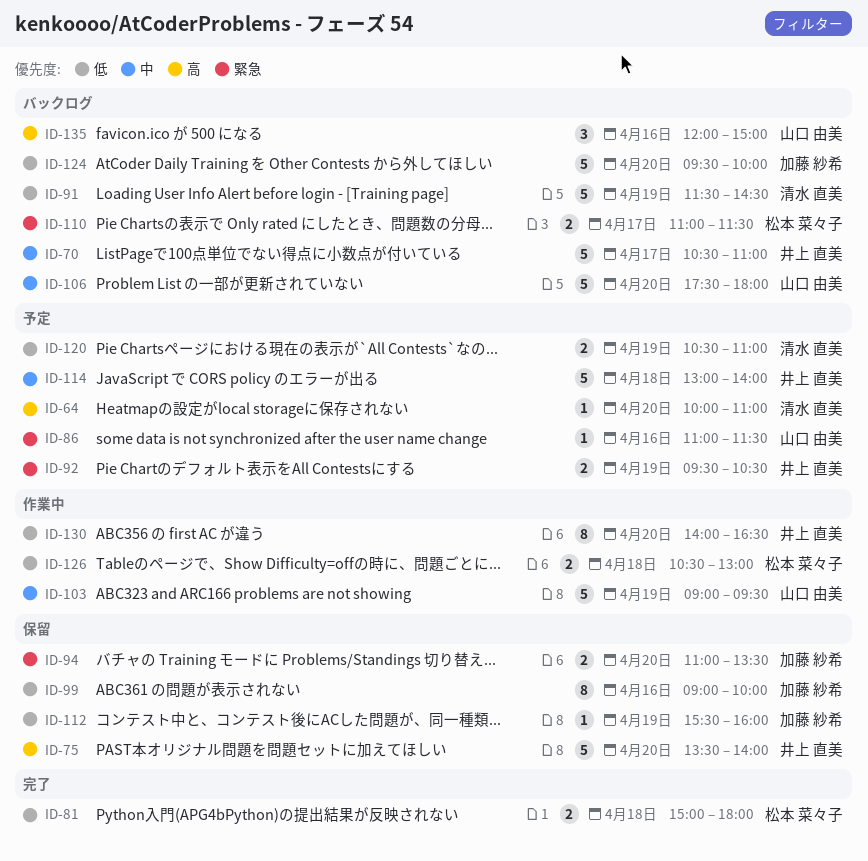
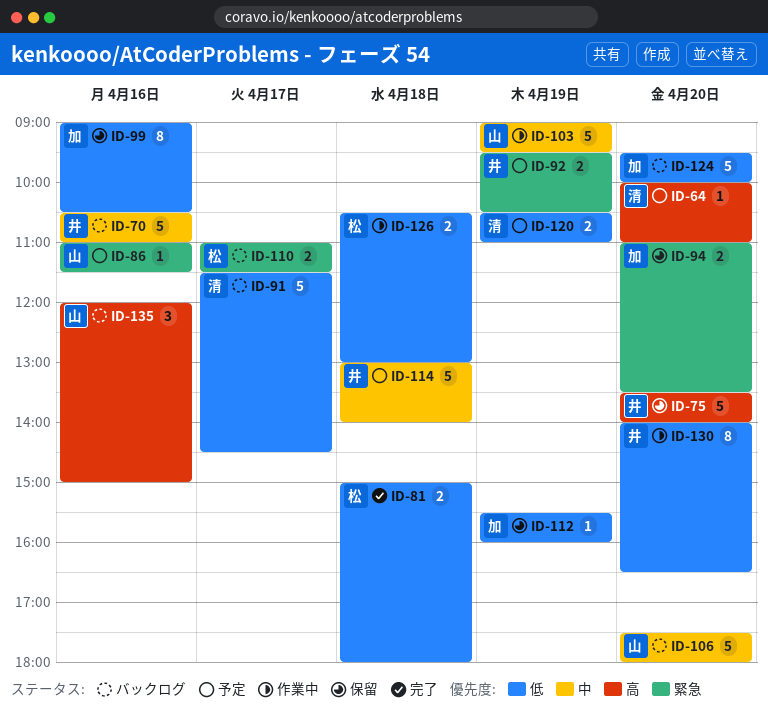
ID-70, day: Apr 17 -> Apr 16
ID-91, day: Apr 19 -> Apr 17
ID-99, ends: 10:00 -> 10:30

